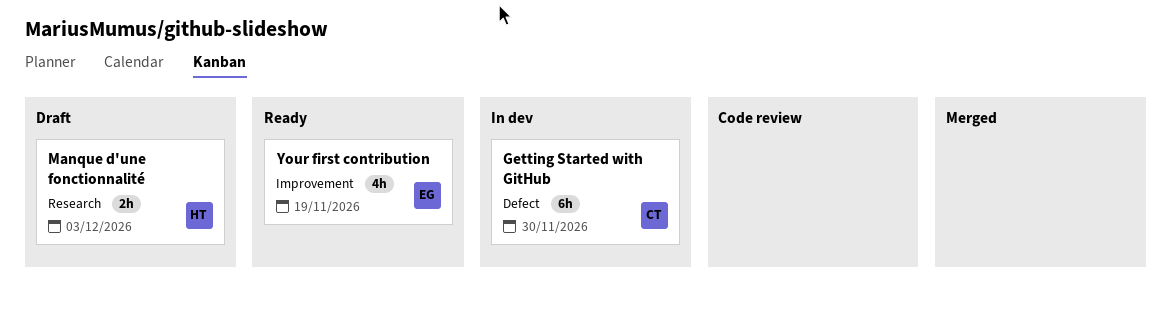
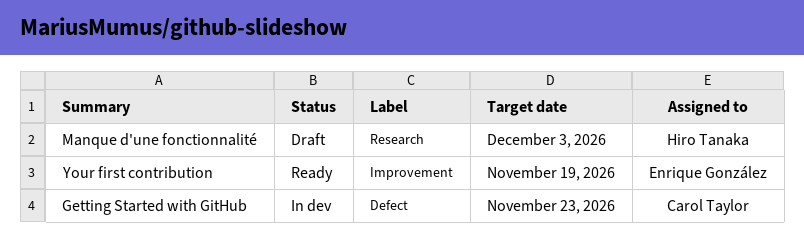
Getting Started with GitHub, due: Nov 30 -> Nov 23

